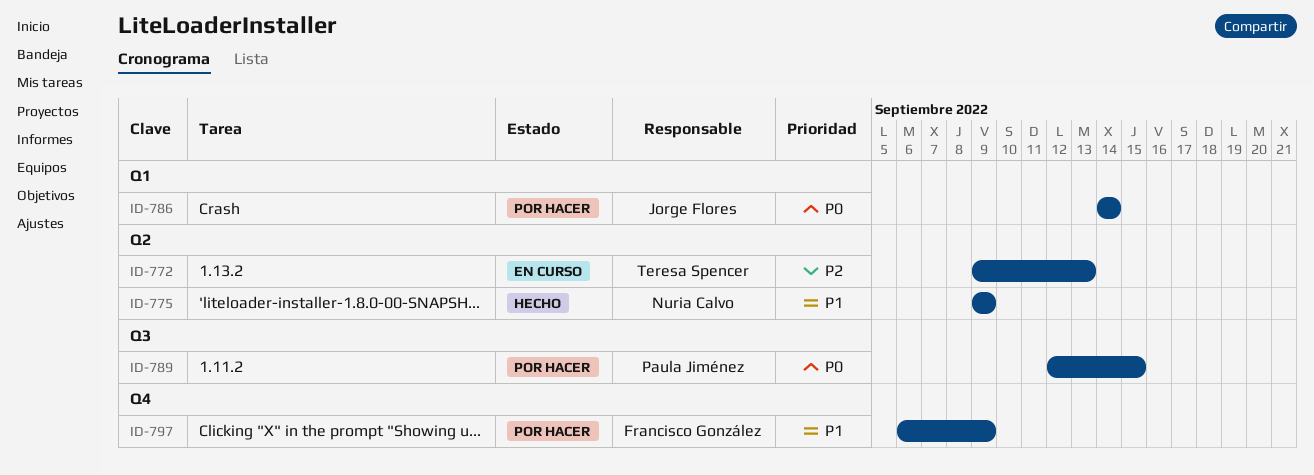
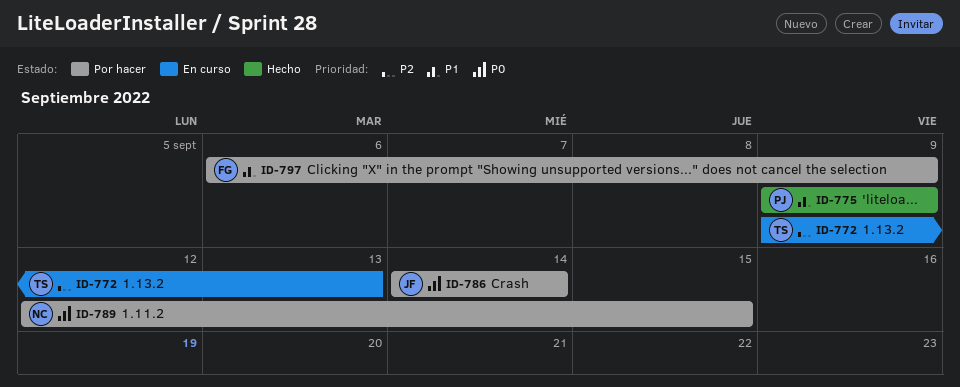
ID-775, owner: Nuria Calvo -> Paula Jiménez
ID-789, owner: Paula Jiménez -> Nuria Calvo

